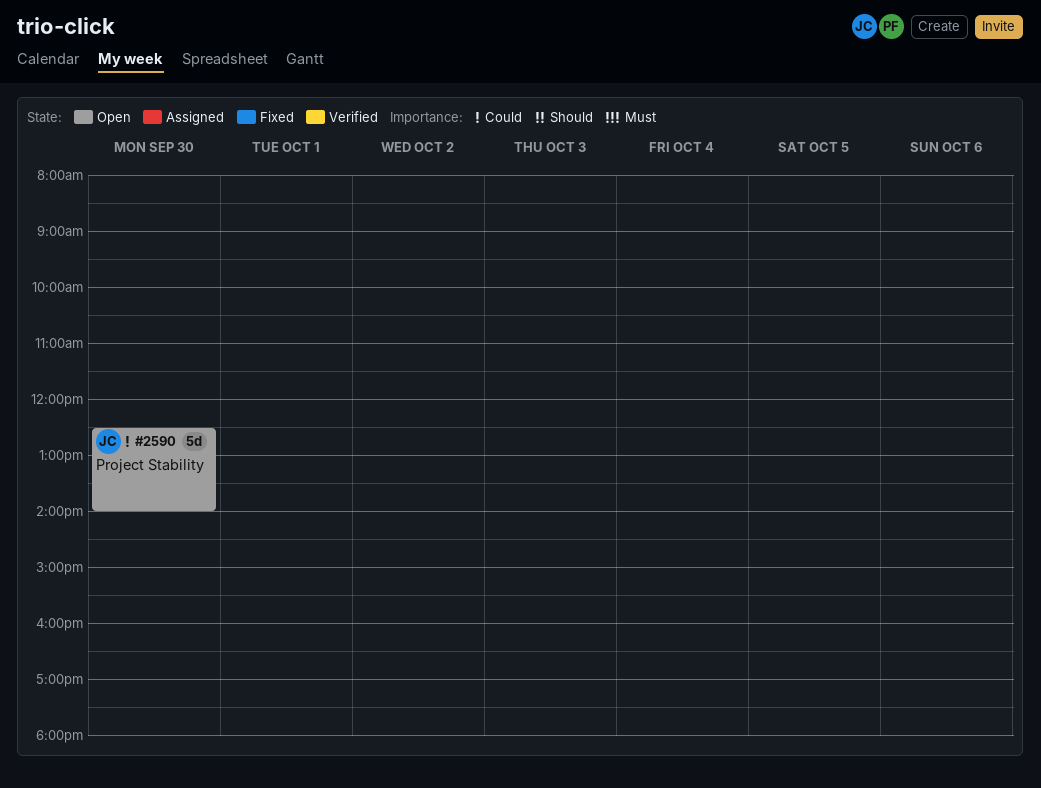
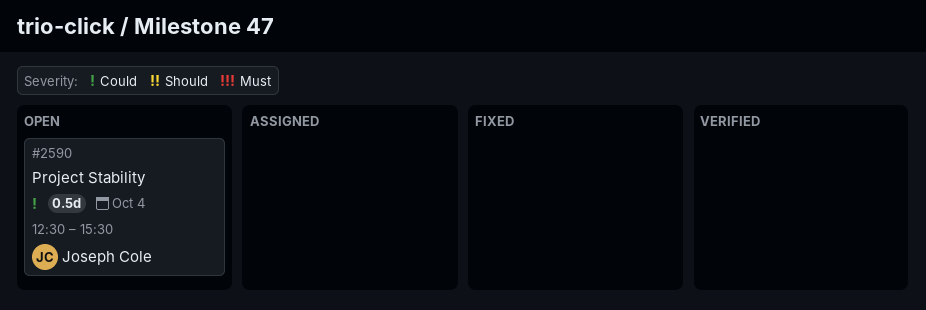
#2590, estimate: 5d -> 0.5d
#2590, day: Sep 30 -> Oct 4
#2590, ends: 14:00 -> 15:30

